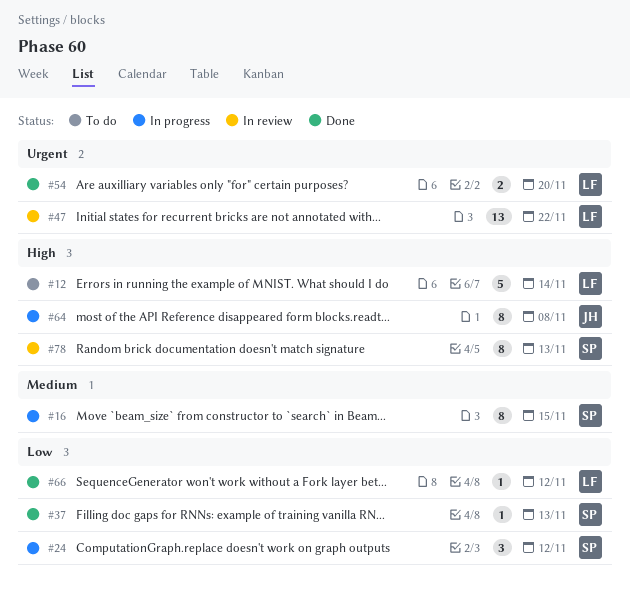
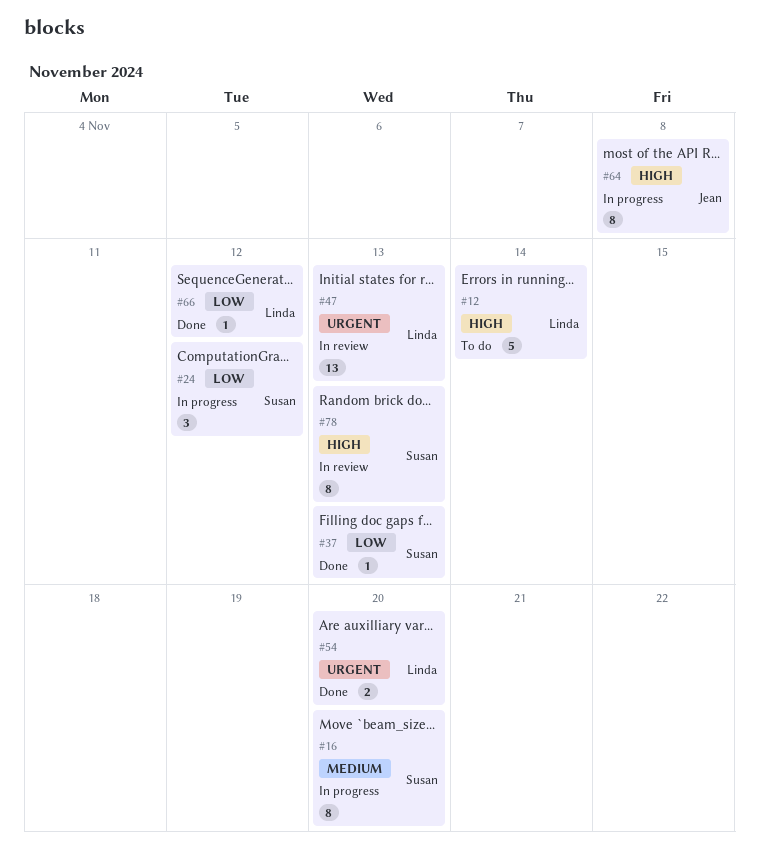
#16, due: Nov 15 -> Nov 20
#47, due: Nov 22 -> Nov 13

